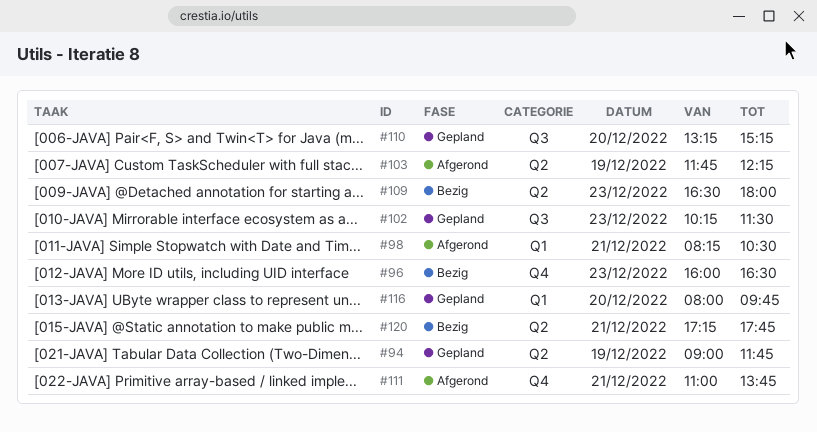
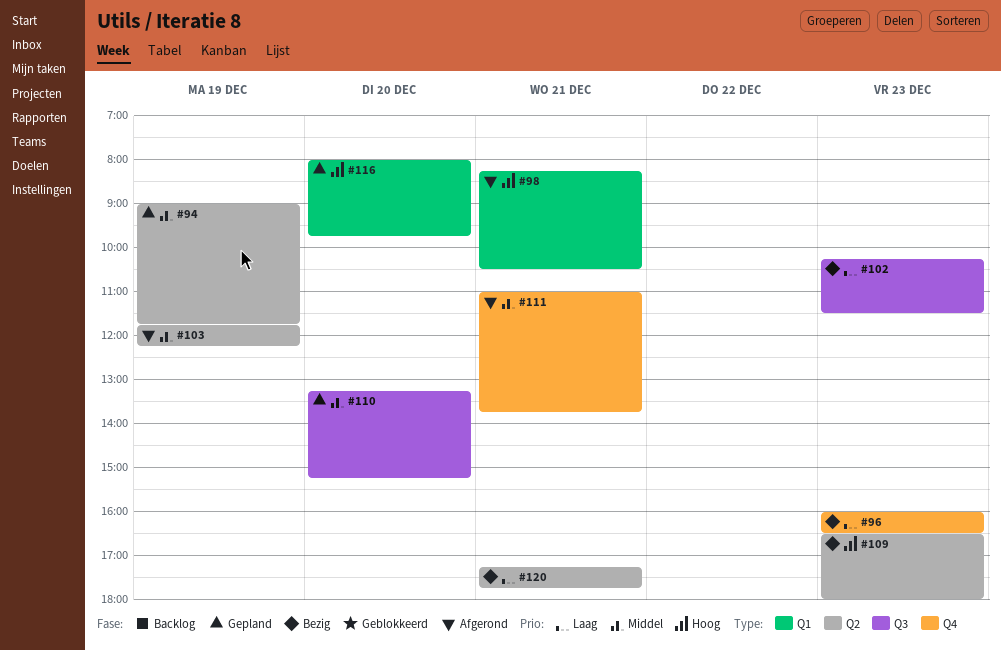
#102, status: Gepland -> Bezig

